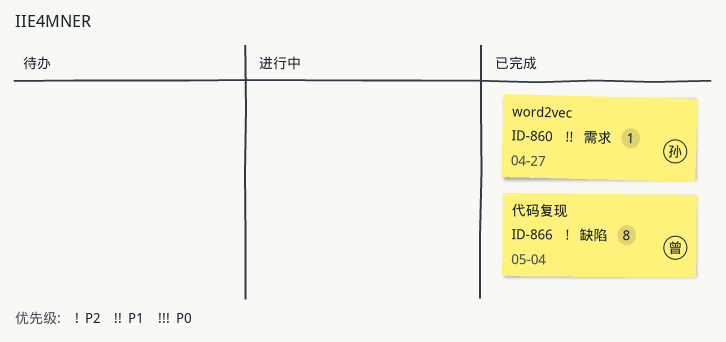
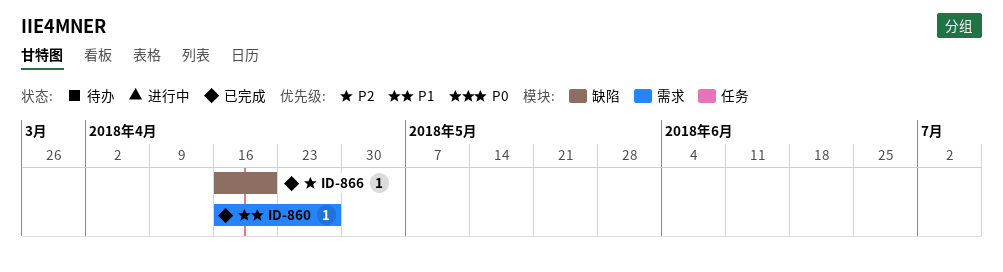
ID-866, estimate: 8 -> 1
ID-866, due: May 4 -> Apr 20

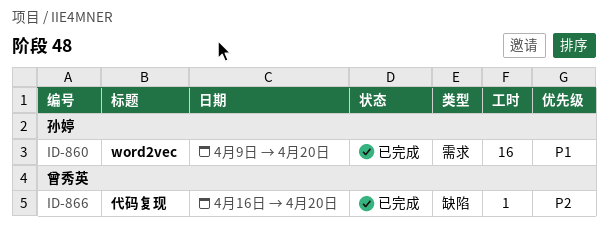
ID-860, estimate: 1 -> 16
ID-860, start: Apr 16 -> Apr 9
ID-860, due: Apr 27 -> Apr 20

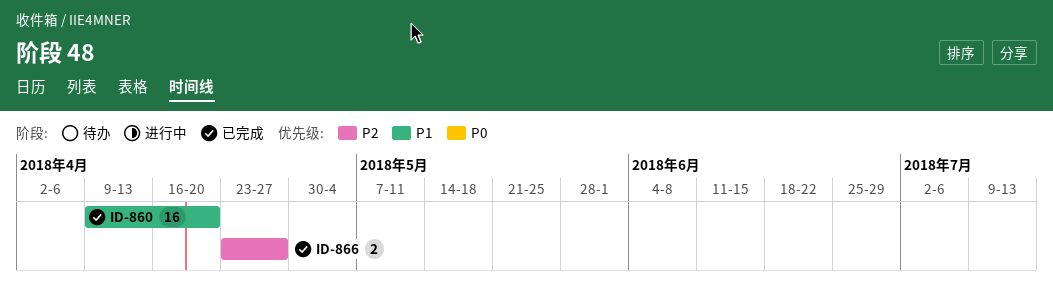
ID-866, estimate: 1 -> 2
ID-866, start: Apr 16 -> Apr 23
ID-866, due: Apr 20 -> Apr 27

